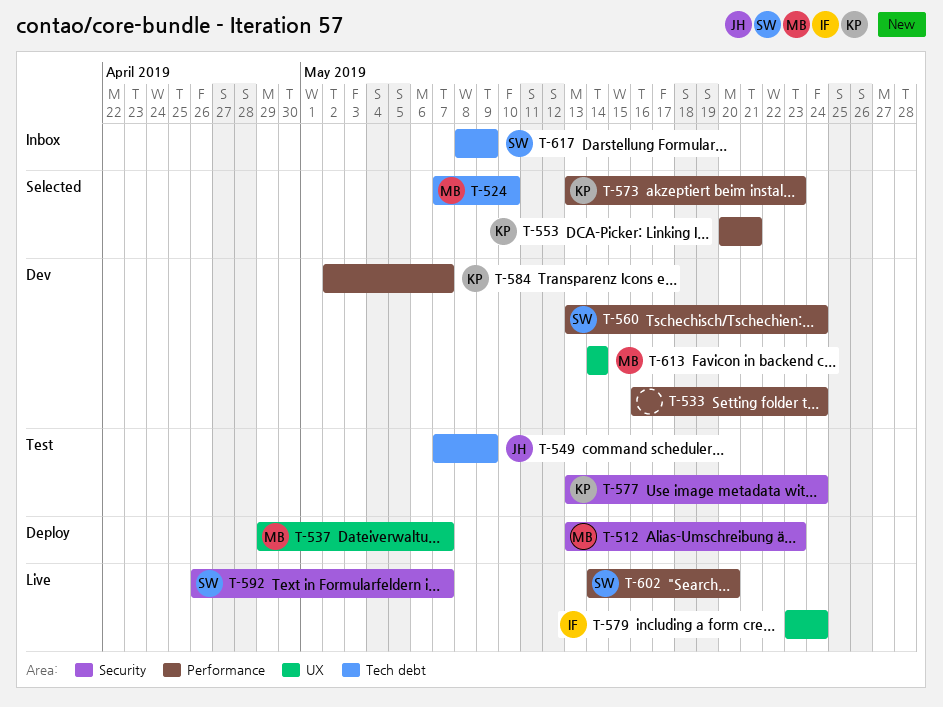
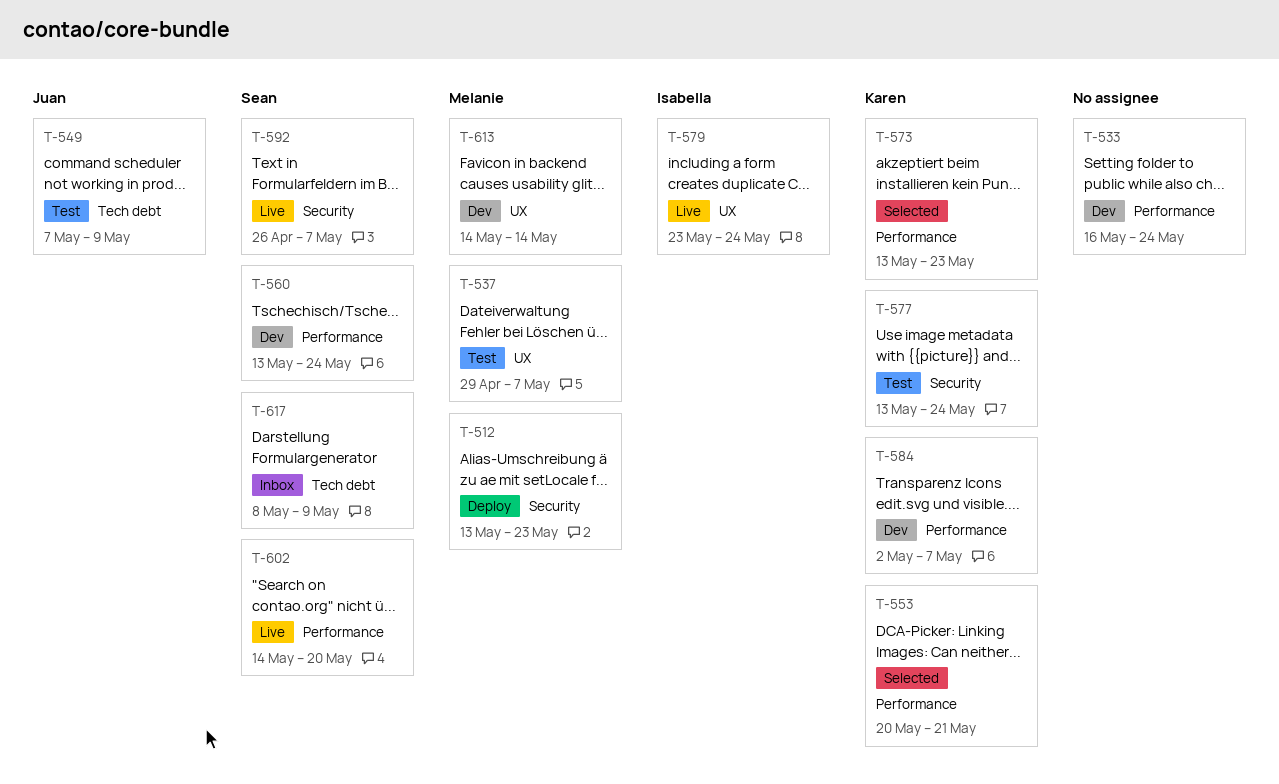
T-524: present -> none
T-537, status: Deploy -> Test

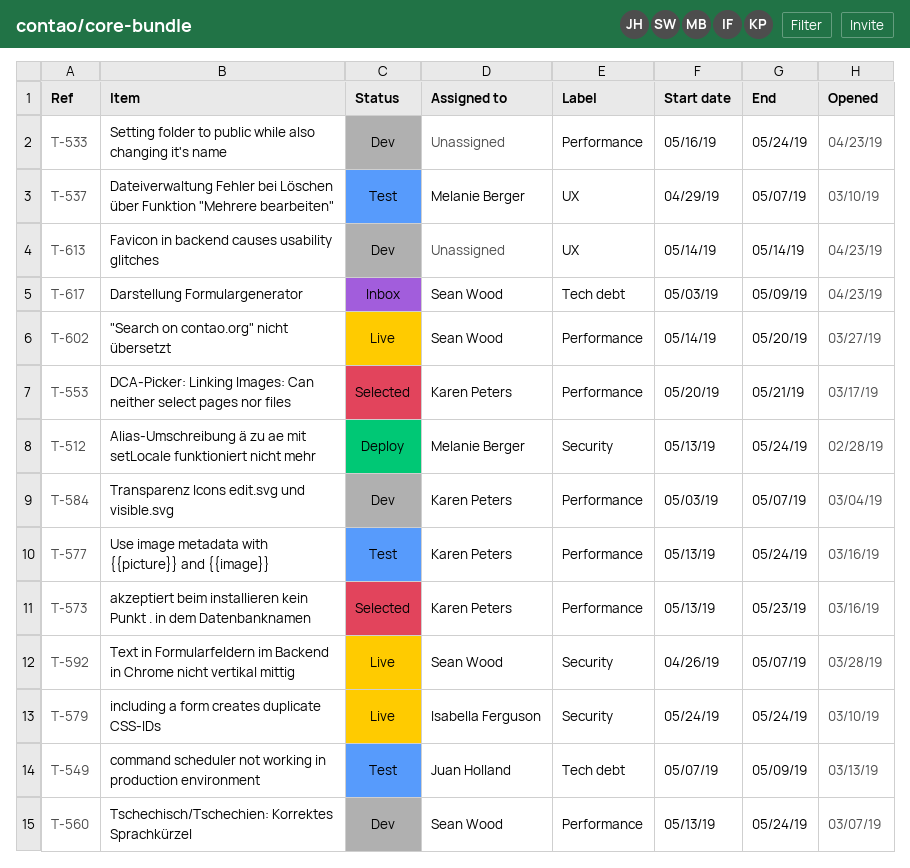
T-512, due: May 23 -> May 24
T-577, label: Security -> Performance
T-579, label: UX -> Security
T-579, start: May 23 -> May 24
T-584, start: May 2 -> May 3
T-613, owner: Melanie Berger -> none
T-617, start: May 8 -> May 3

